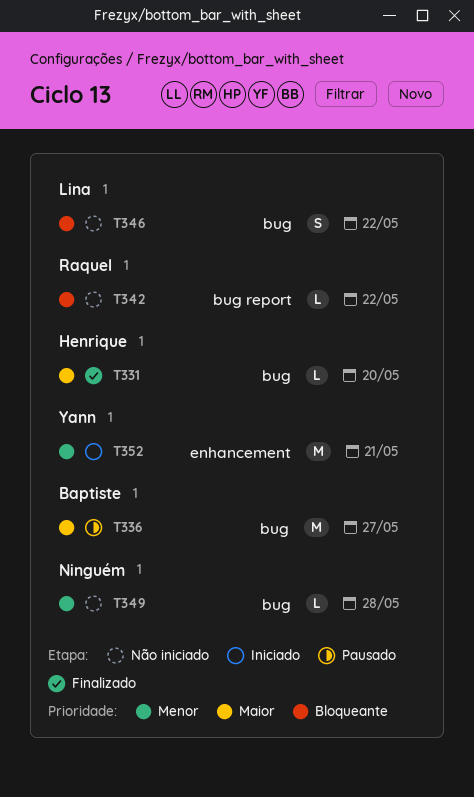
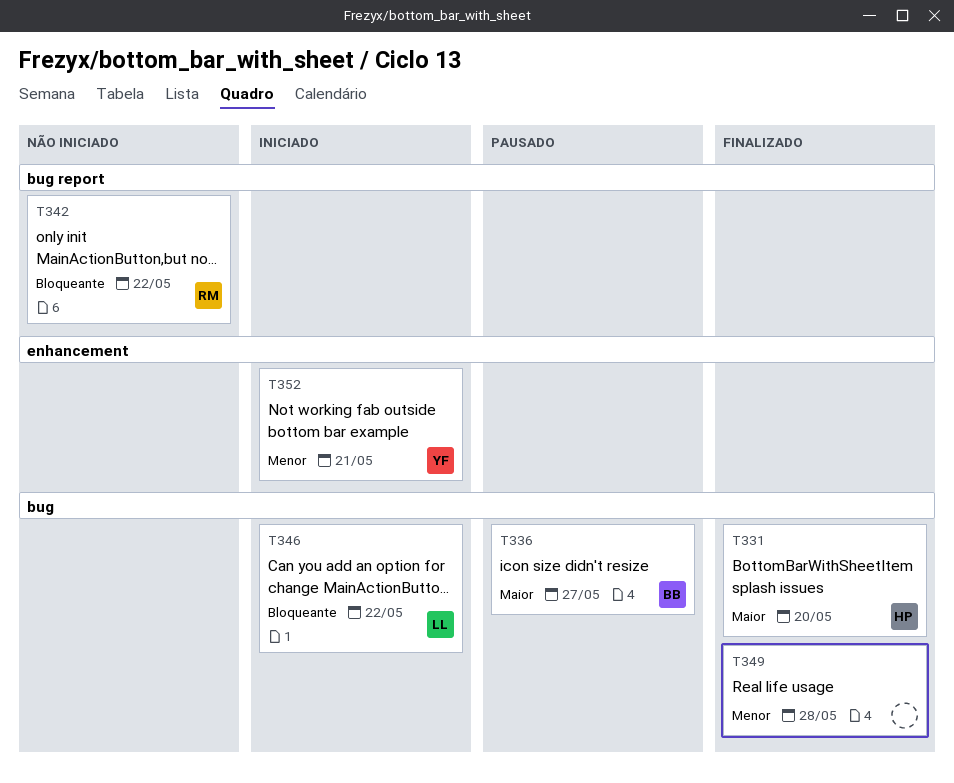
T346, status: Não iniciado -> Iniciado
T349, status: Não iniciado -> Finalizado

